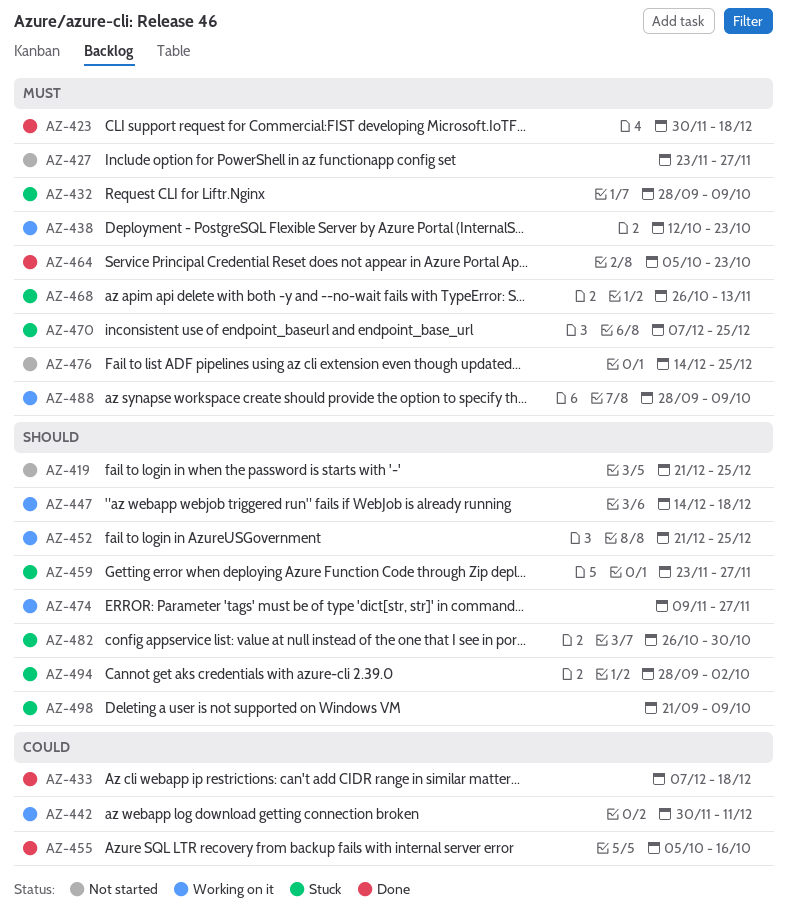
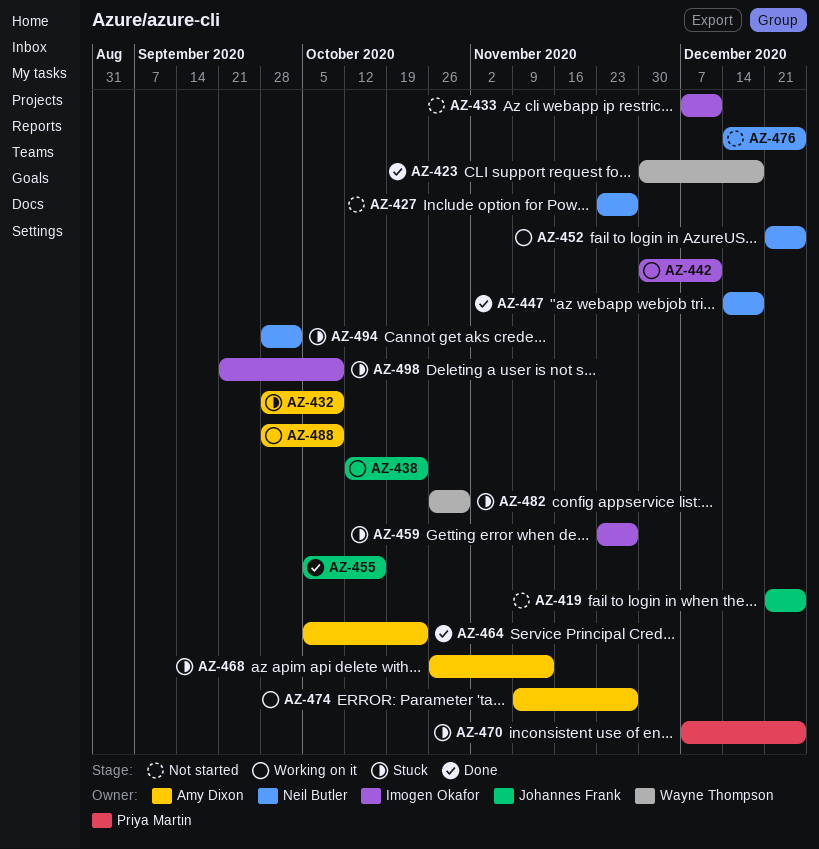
AZ-433, status: Done -> Not started
AZ-433, due: Dec 18 -> Dec 11
AZ-447, status: Working on it -> Done

